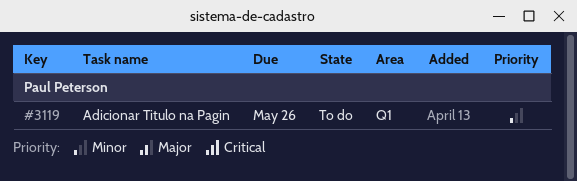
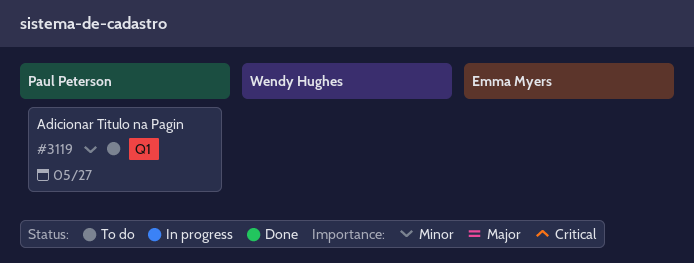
#3119, due: May 26 -> May 27

